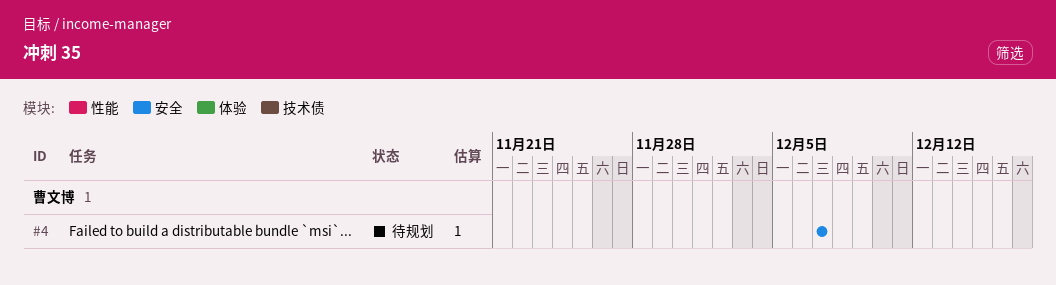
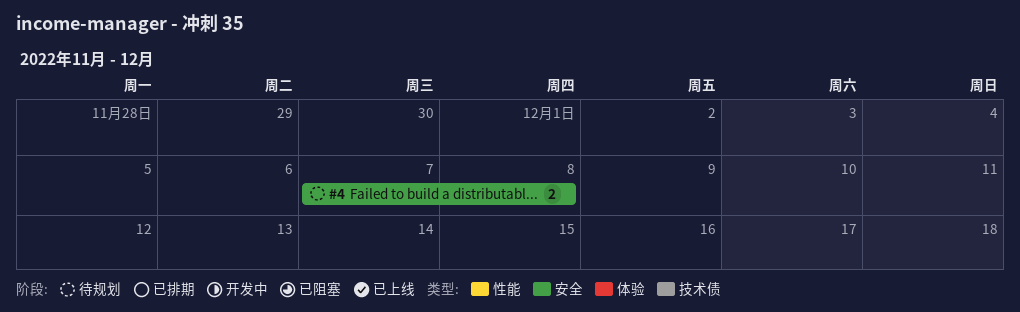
#4, estimate: 1 -> 2
#4, due: Dec 7 -> Dec 8

